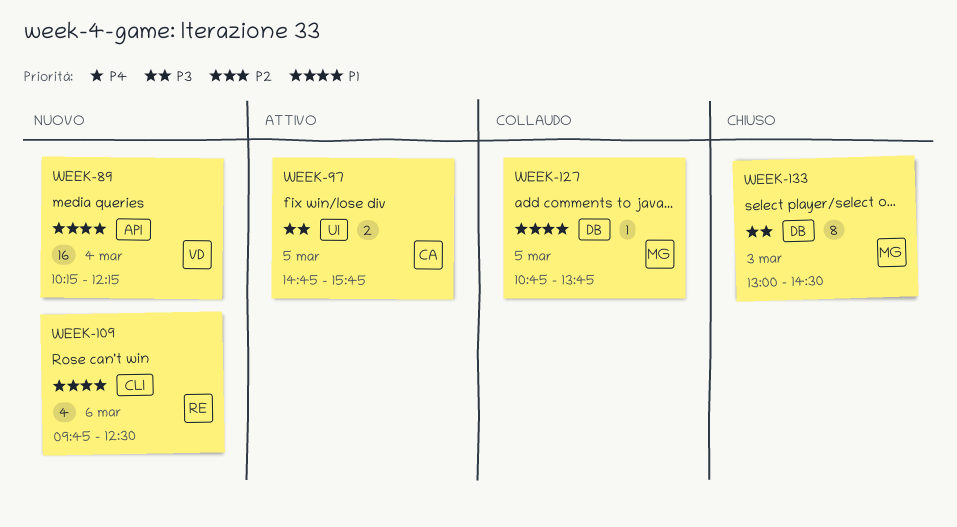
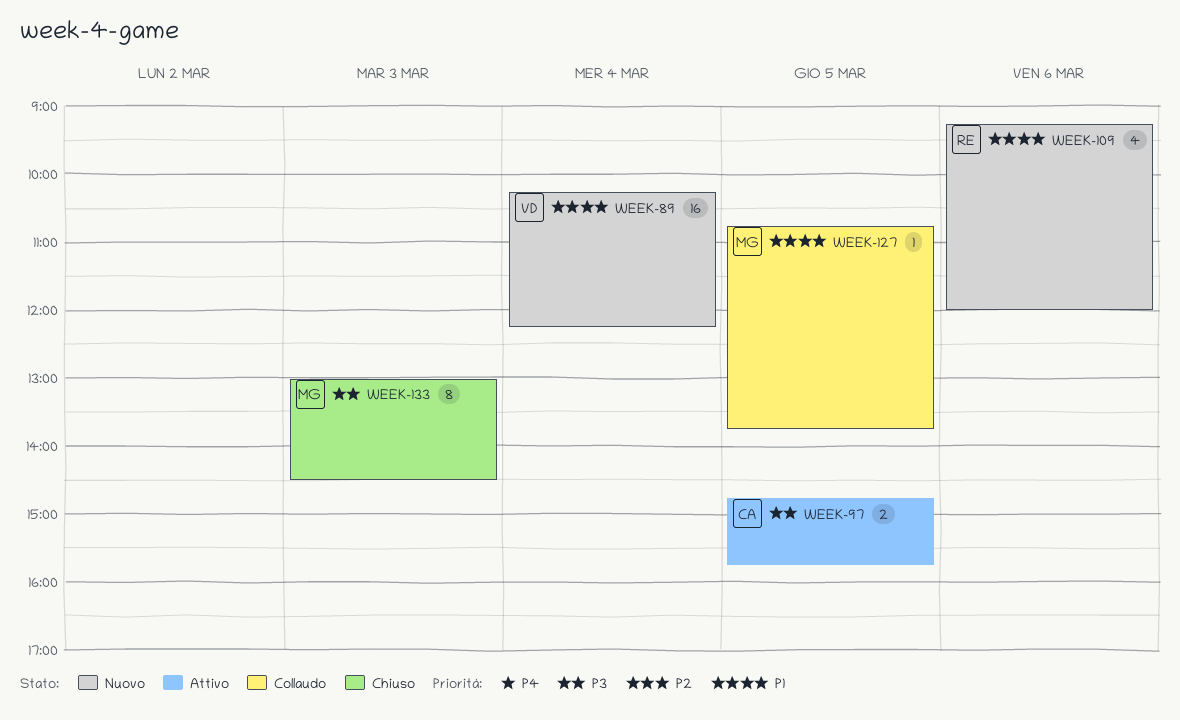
WEEK-109, begins: 09:45 -> 09:15
WEEK-109, ends: 12:30 -> 12:00

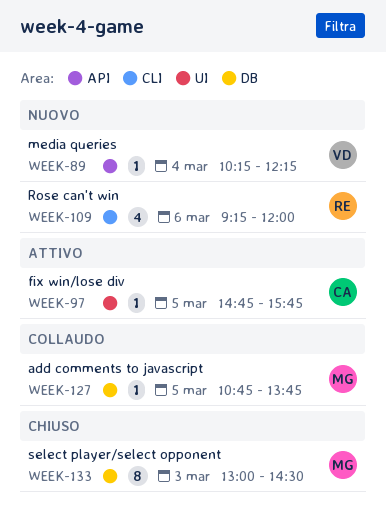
WEEK-89, estimate: 16 -> 1
WEEK-97, estimate: 2 -> 1

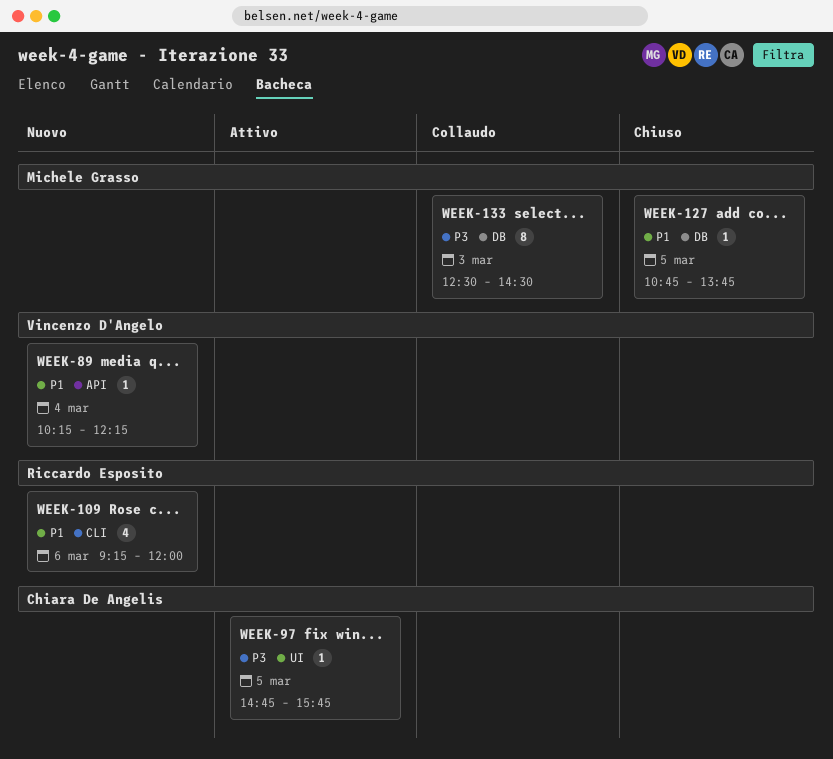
WEEK-127, status: Collaudo -> Chiuso
WEEK-133, status: Chiuso -> Collaudo
WEEK-133, begins: 13:00 -> 12:30

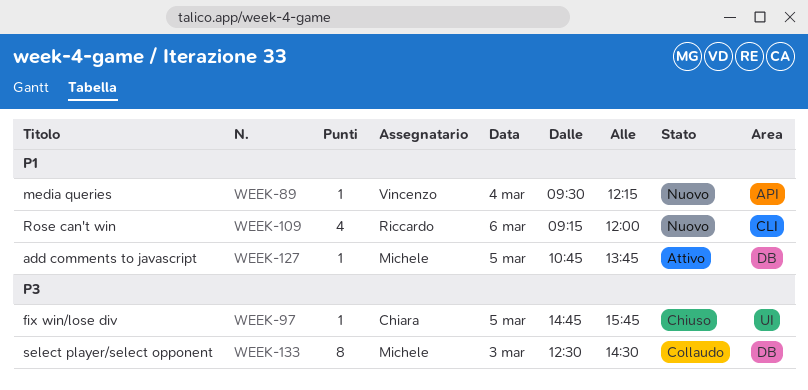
WEEK-89, begins: 10:15 -> 09:30
WEEK-97, status: Attivo -> Chiuso
WEEK-127, status: Chiuso -> Attivo

